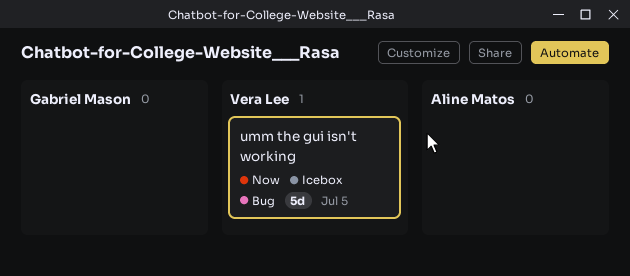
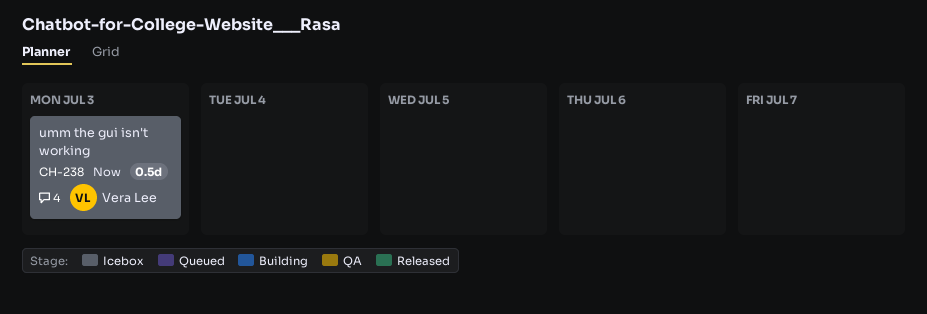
umm the gui isn't working, estimate: 5d -> 0.5d
umm the gui isn't working, due: Jul 5 -> Jul 3

